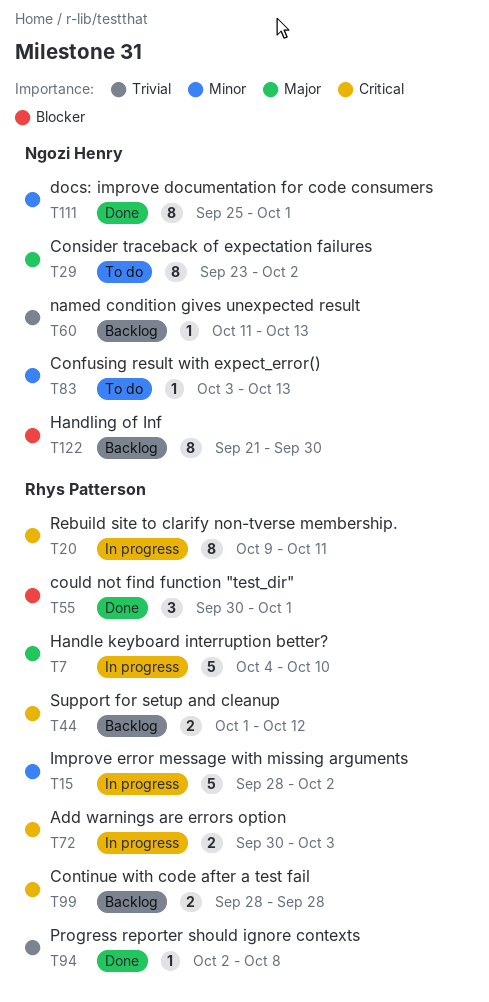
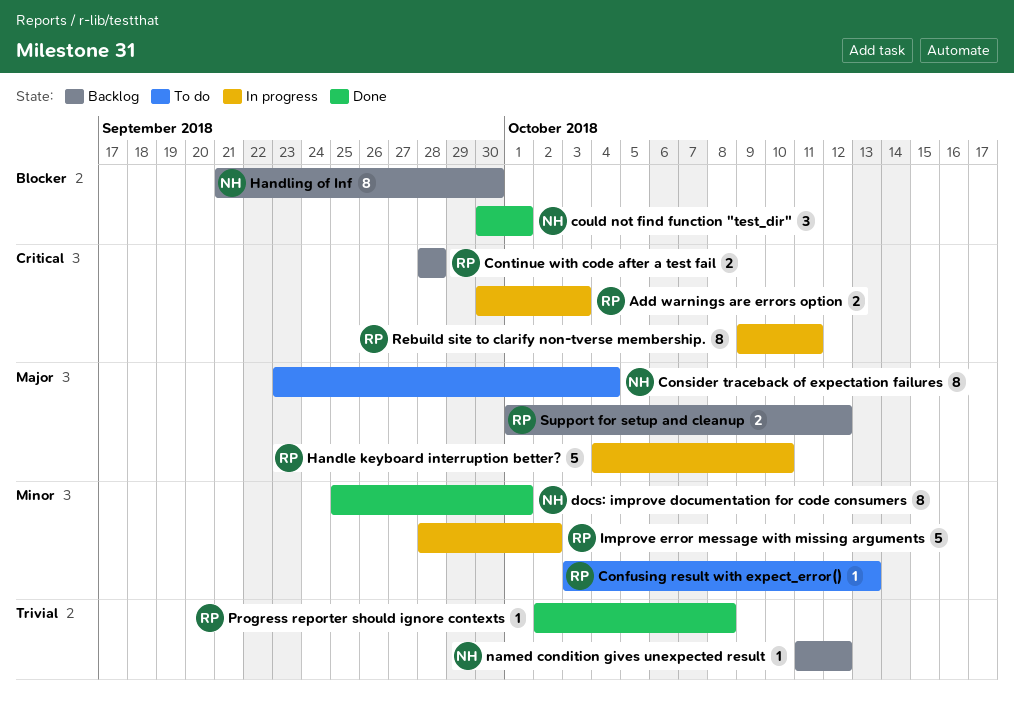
Confusing result with expect_error(), owner: Ngozi Henry -> Rhys Patterson
Consider traceback of expectation failures, due: Oct 2 -> Oct 4
could not find function "test_dir", owner: Rhys Patterson -> Ngozi Henry
named condition gives unexpected result, due: Oct 13 -> Oct 12
Support for setup and cleanup, priority: Critical -> Major

